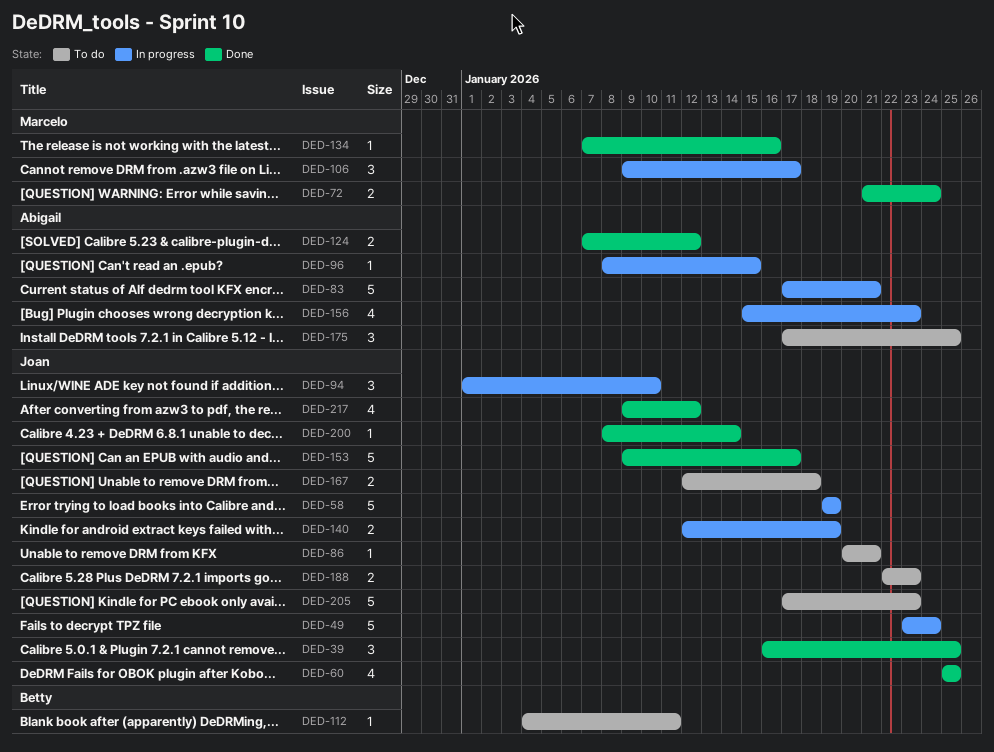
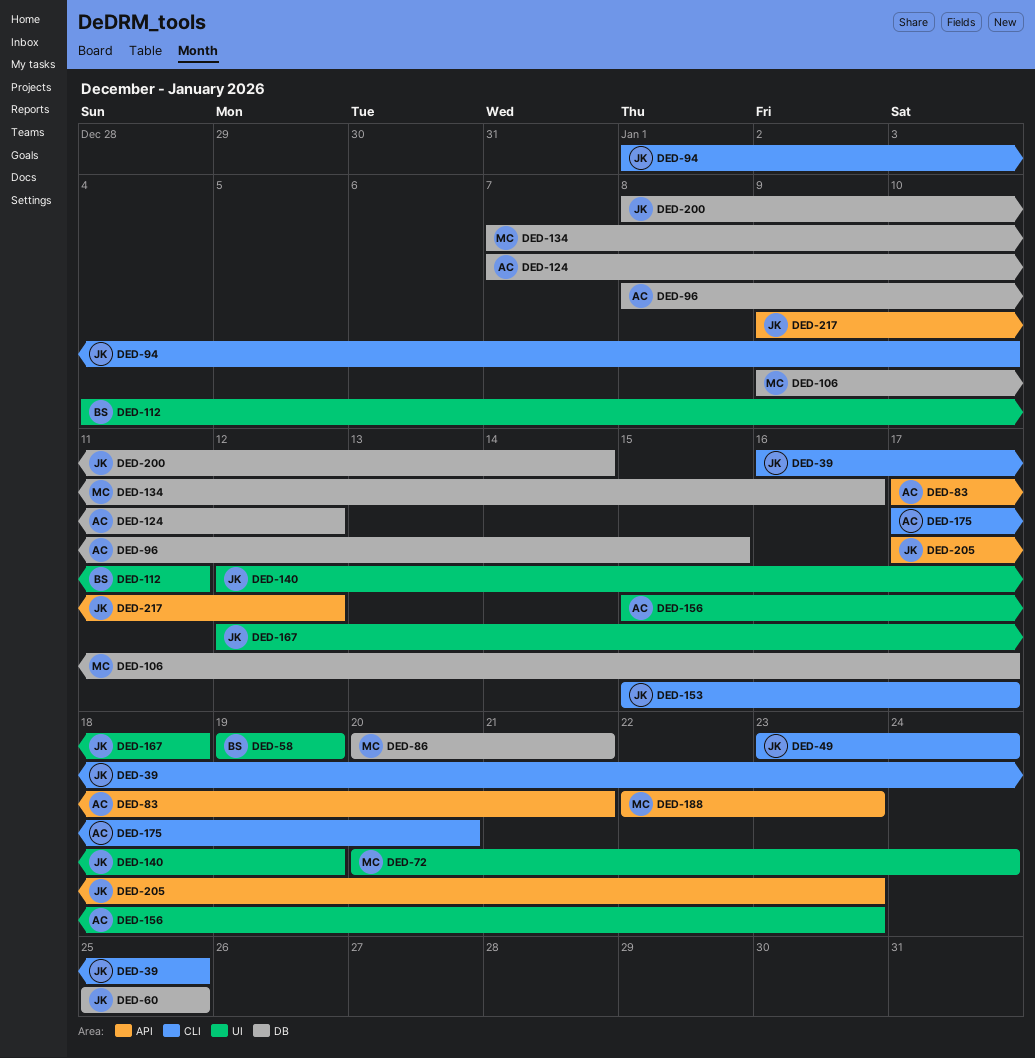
DED-58, owner: Joan -> Betty
DED-72, start: Jan 21 -> Jan 20
DED-86, owner: Joan -> Marcelo
DED-153, start: Jan 9 -> Jan 15
DED-175, due: Jan 25 -> Jan 20
DED-188, owner: Joan -> Marcelo

